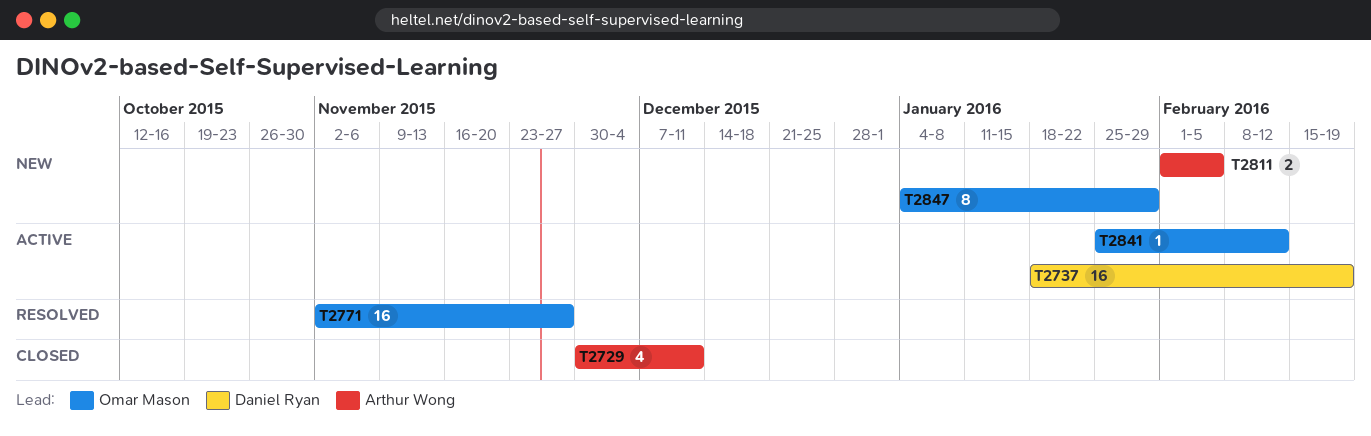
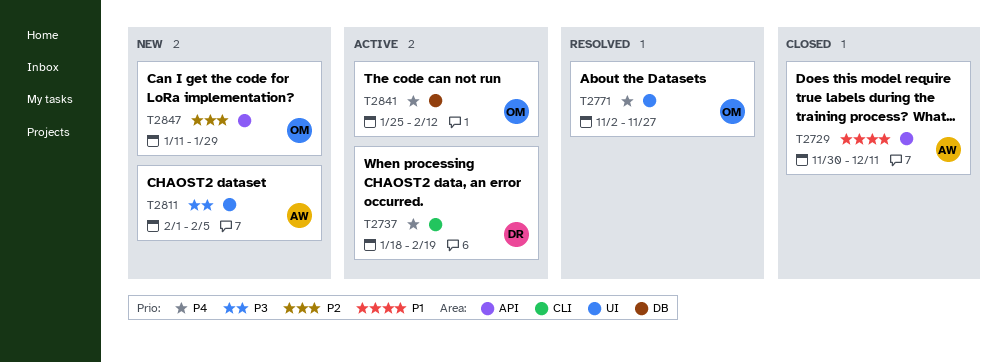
T2847, start: Jan 4 -> Jan 11

